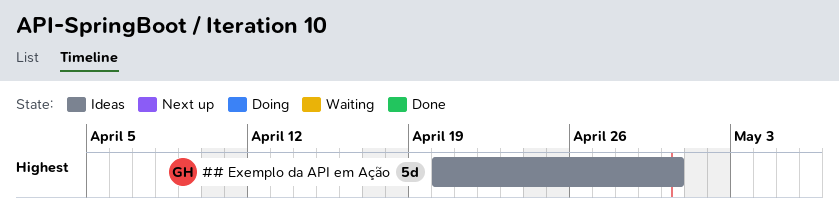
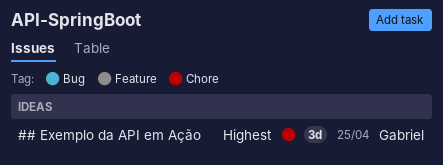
## Exemplo da API em Ação, estimate: 5d -> 3d
## Exemplo da API em Ação, due: Apr 30 -> Apr 25

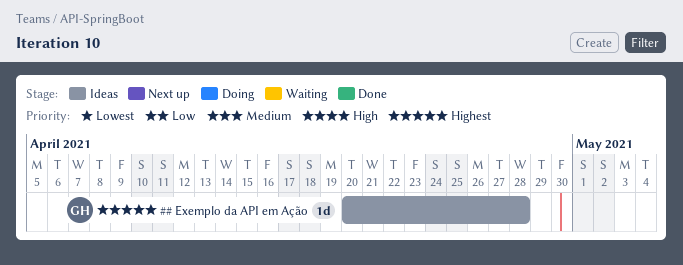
## Exemplo da API em Ação, estimate: 3d -> 1d
## Exemplo da API em Ação, due: Apr 25 -> Apr 28

